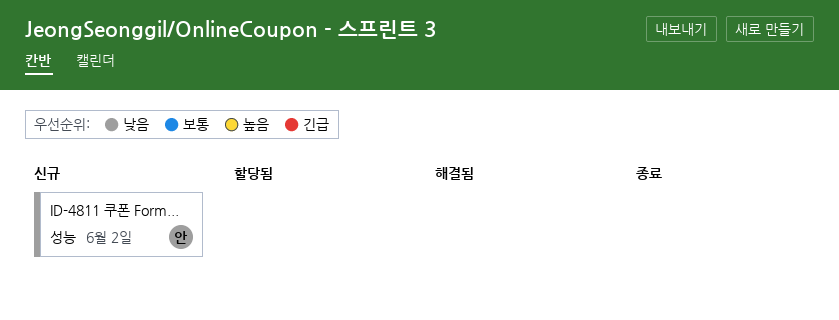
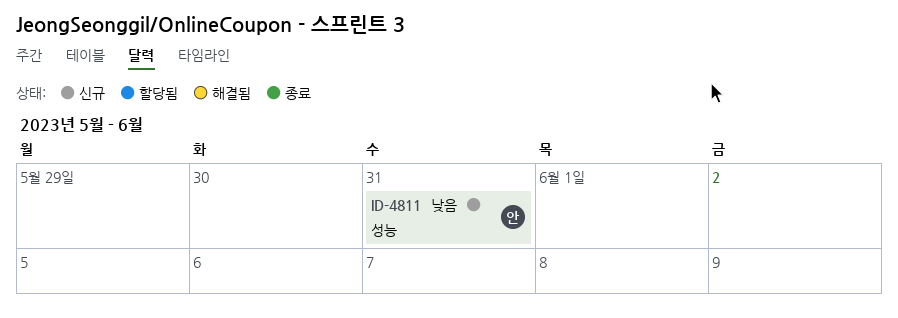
ID-4811, due: Jun 2 -> May 31

